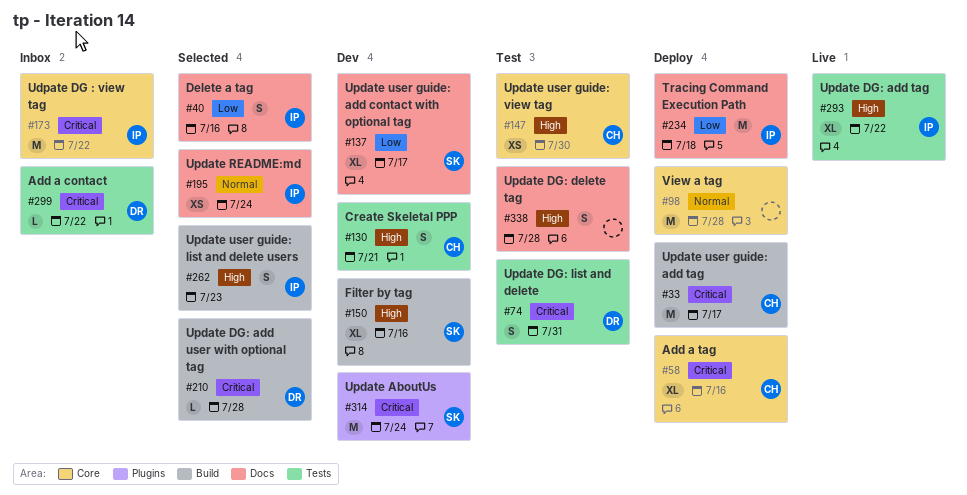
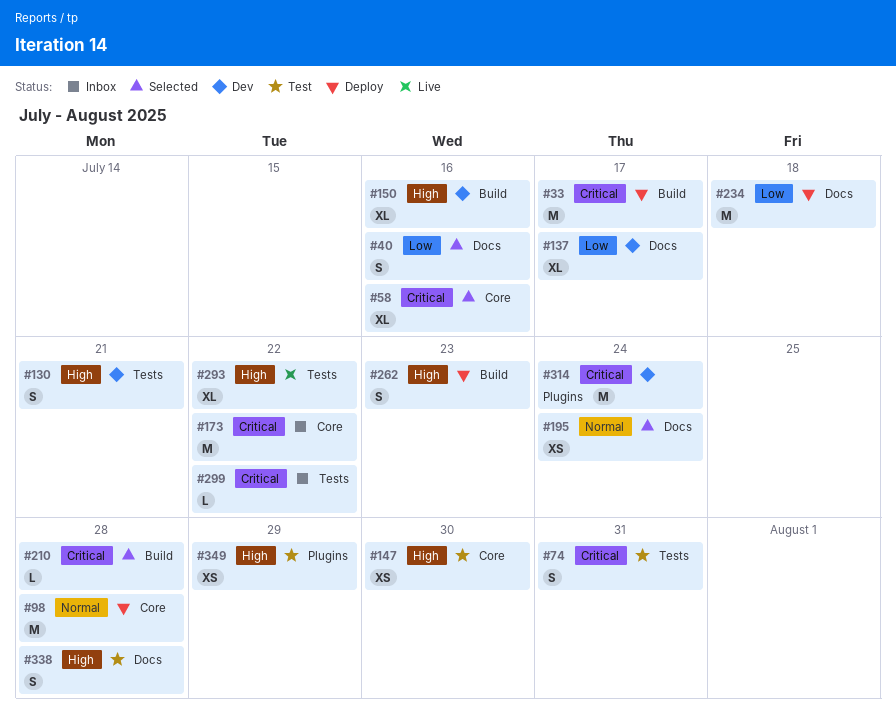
#58, status: Deploy -> Selected
#262, status: Selected -> Deploy
#349: none -> present

